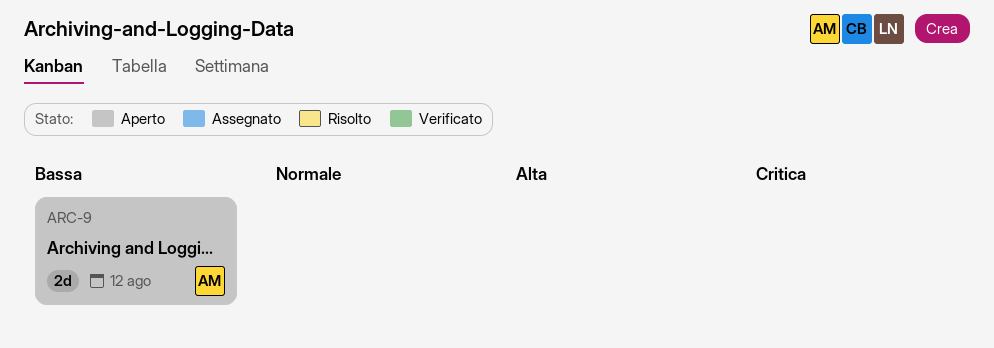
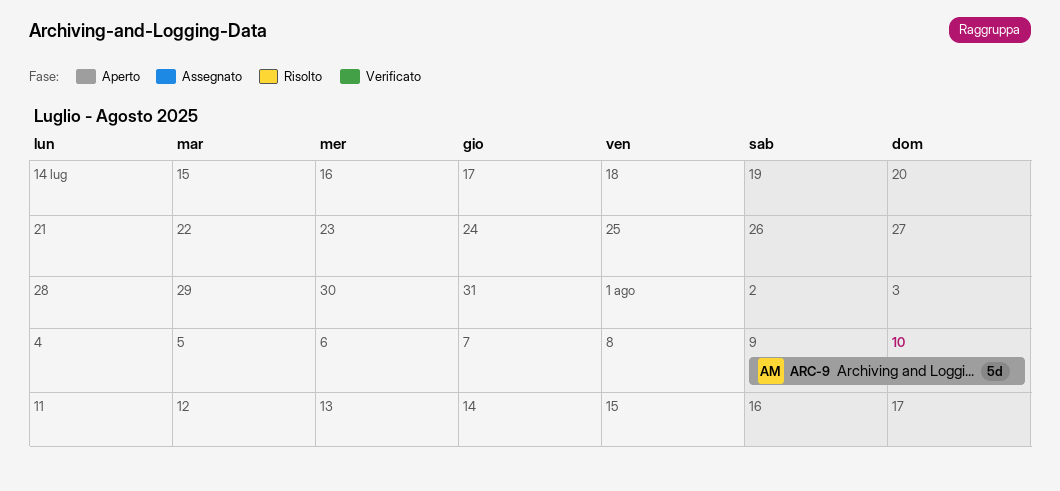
ARC-9, estimate: 2d -> 5d
ARC-9, due: Aug 12 -> Aug 10

